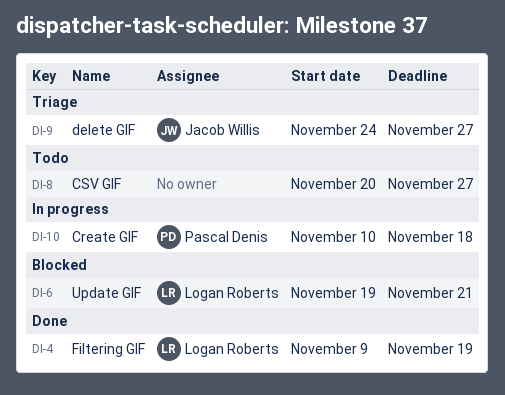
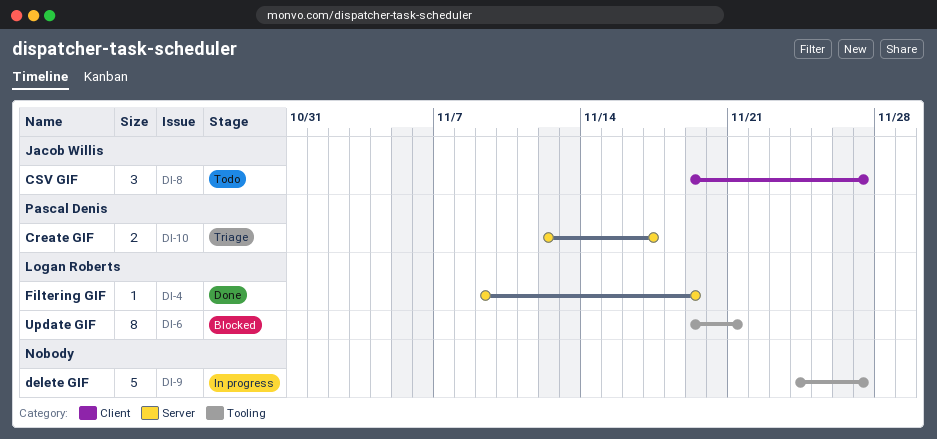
DI-8, owner: none -> Jacob Willis
DI-8, start: Nov 20 -> Nov 19
DI-9, status: Triage -> In progress
DI-9, owner: Jacob Willis -> none
DI-10, status: In progress -> Triage
DI-10, start: Nov 10 -> Nov 12
DI-10, due: Nov 18 -> Nov 17

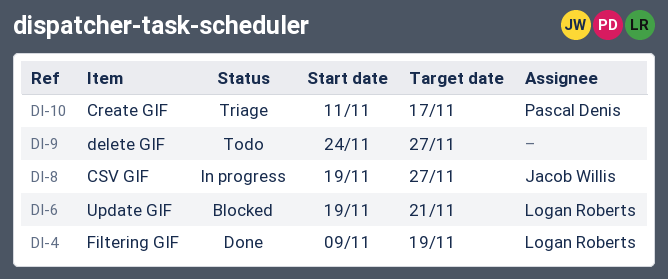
DI-8, status: Todo -> In progress
DI-9, status: In progress -> Todo
DI-10, start: Nov 12 -> Nov 11

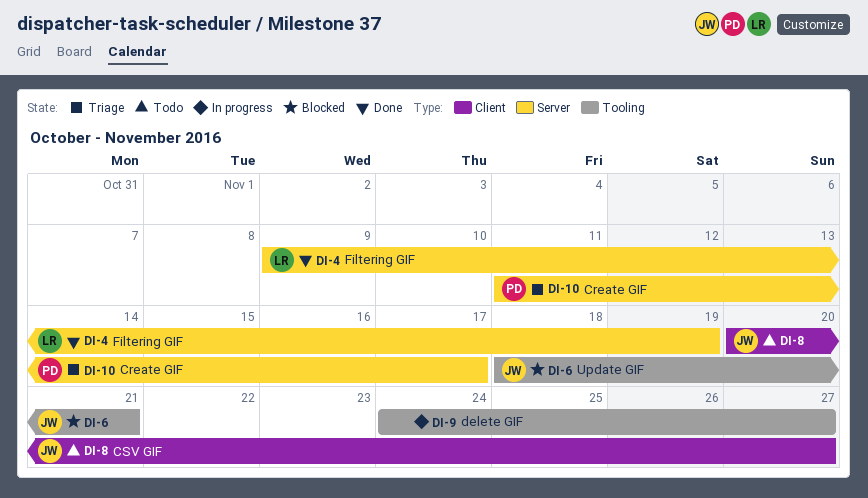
DI-6, owner: Logan Roberts -> Jacob Willis
DI-6, start: Nov 19 -> Nov 18
DI-8, status: In progress -> Todo
DI-8, start: Nov 19 -> Nov 20
DI-9, status: Todo -> In progress

